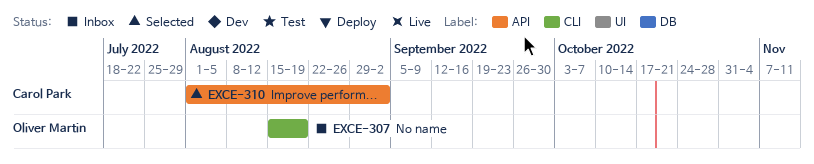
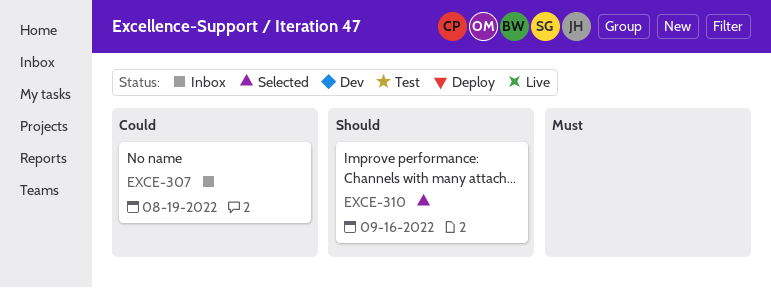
EXCE-310, due: Sep 2 -> Sep 16

